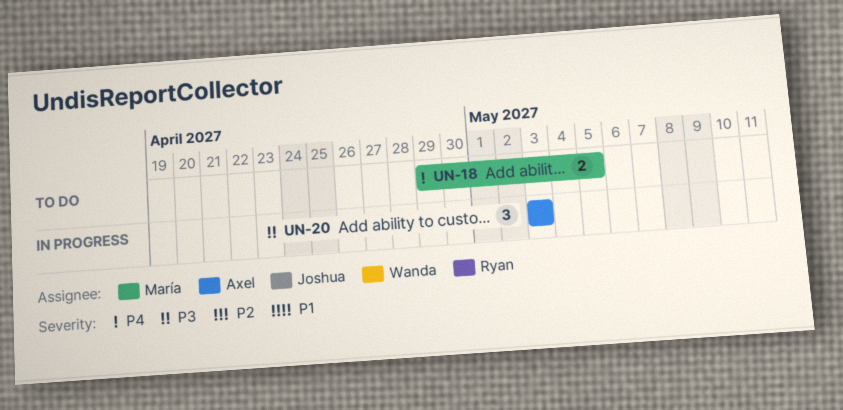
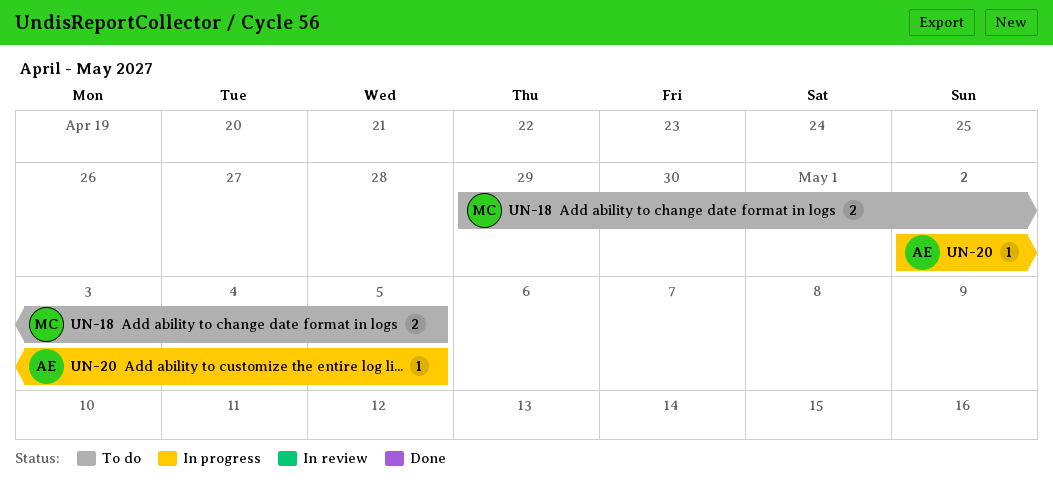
UN-20, estimate: 3 -> 1
UN-20, start: May 3 -> May 2
UN-20, due: May 3 -> May 5

